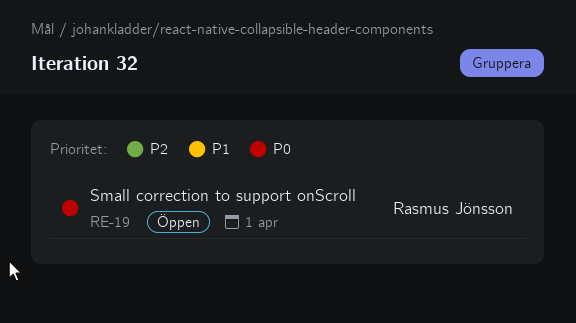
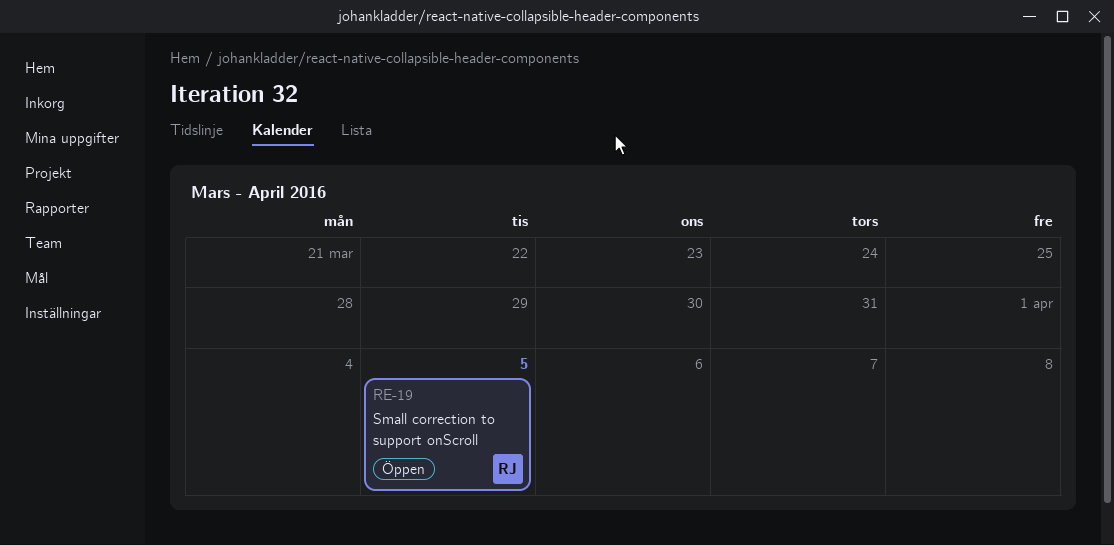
RE-19, due: Apr 1 -> Apr 5

